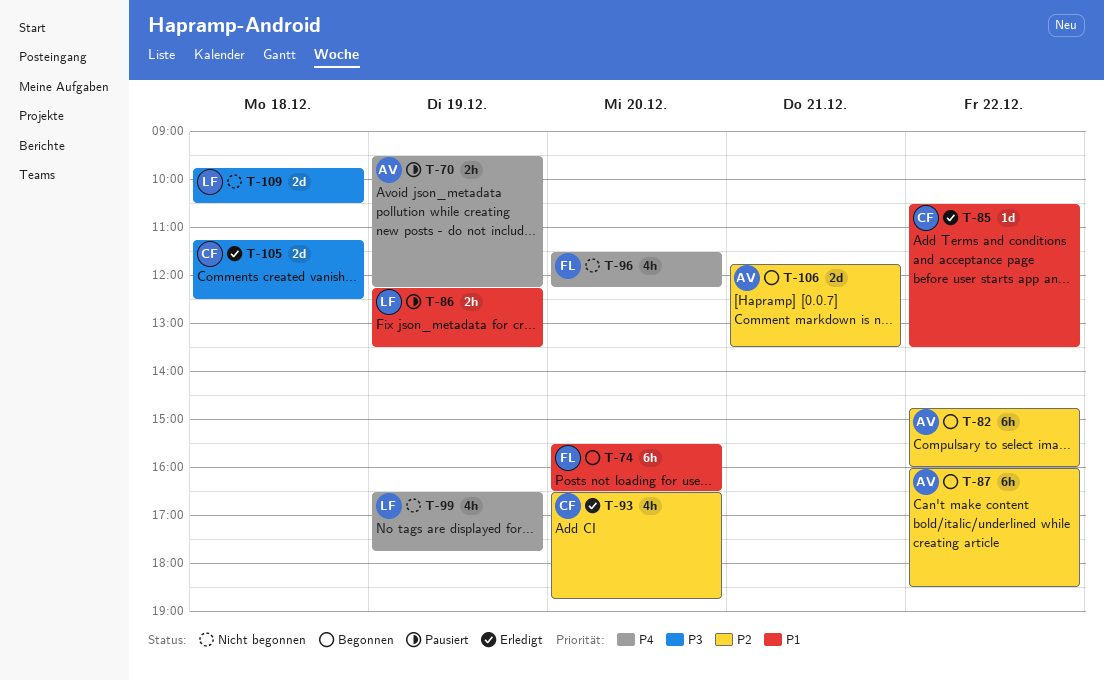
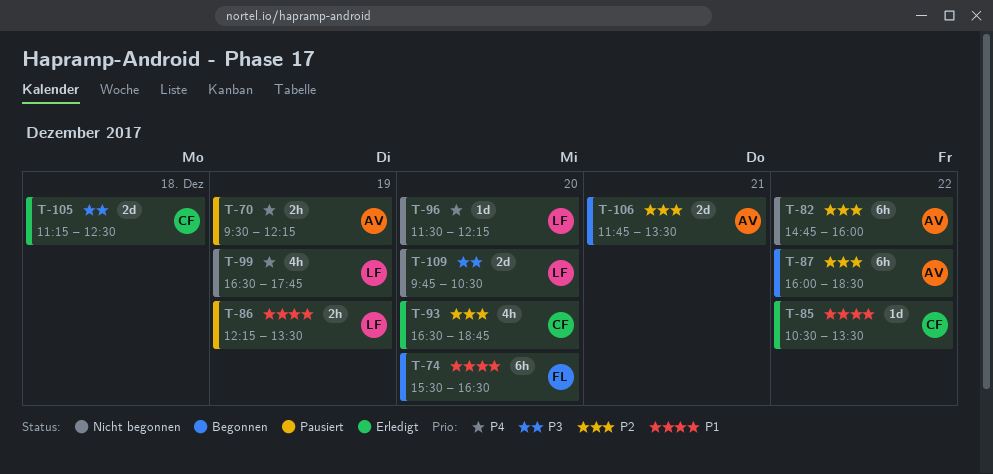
T-82, status: Begonnen -> Nicht begonnen
T-96, owner: FL -> LF
T-96, estimate: 4h -> 1d
T-109, day: Dec 18 -> Dec 20

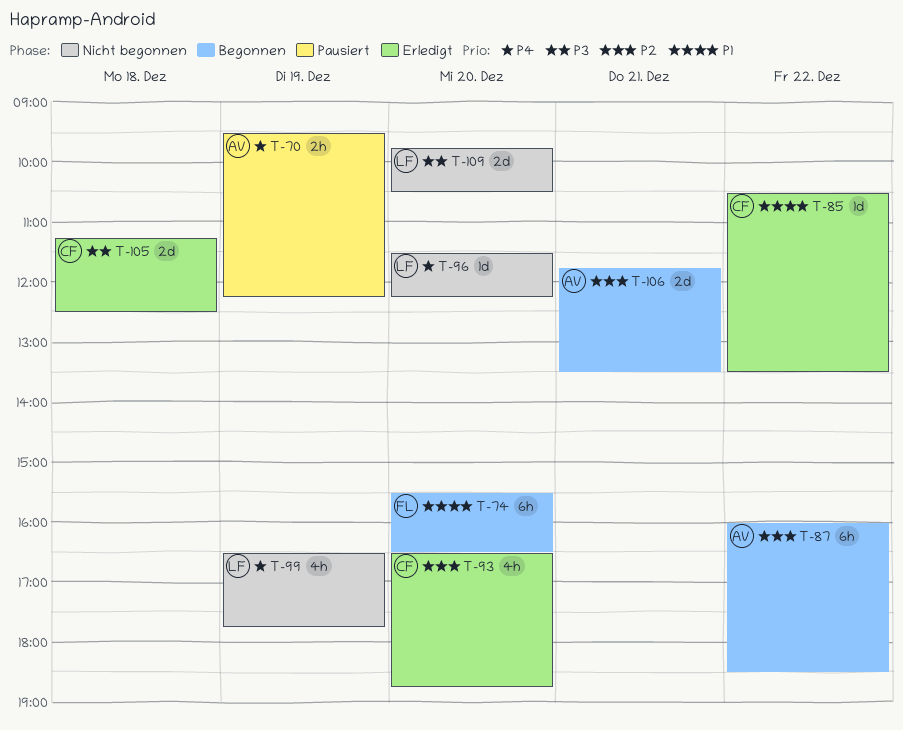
T-82: present -> none
T-86: present -> none

